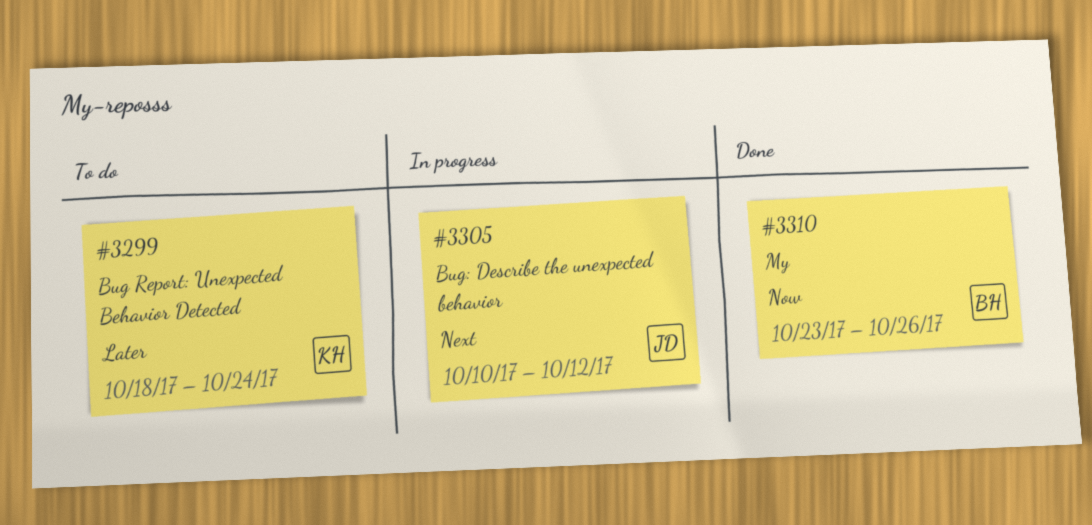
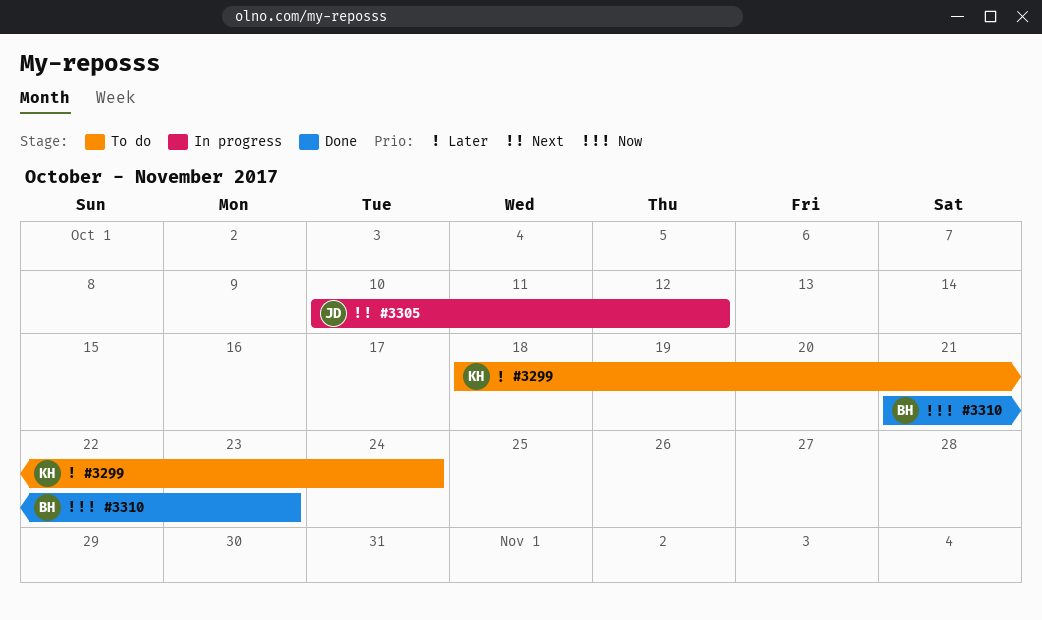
#3310, start: Oct 23 -> Oct 21
#3310, due: Oct 26 -> Oct 23

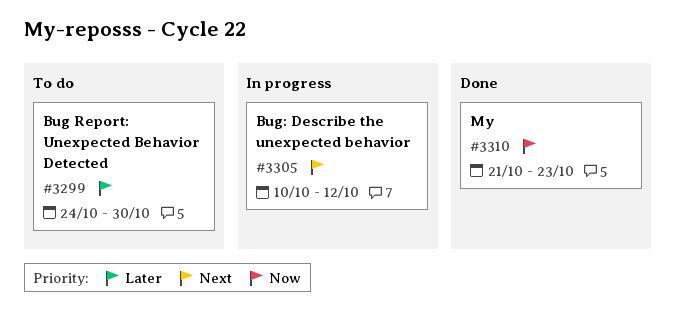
#3299, start: Oct 18 -> Oct 24
#3299, due: Oct 24 -> Oct 30

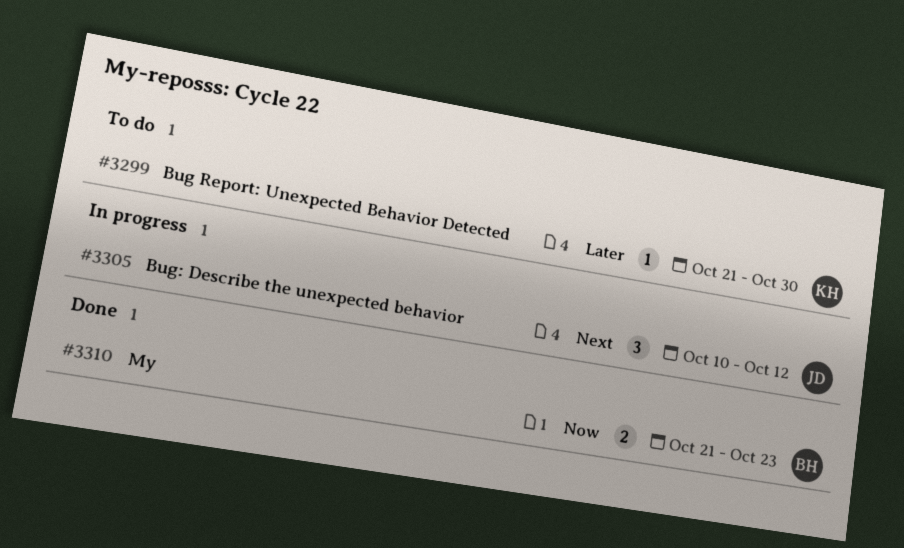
#3299, start: Oct 24 -> Oct 21

